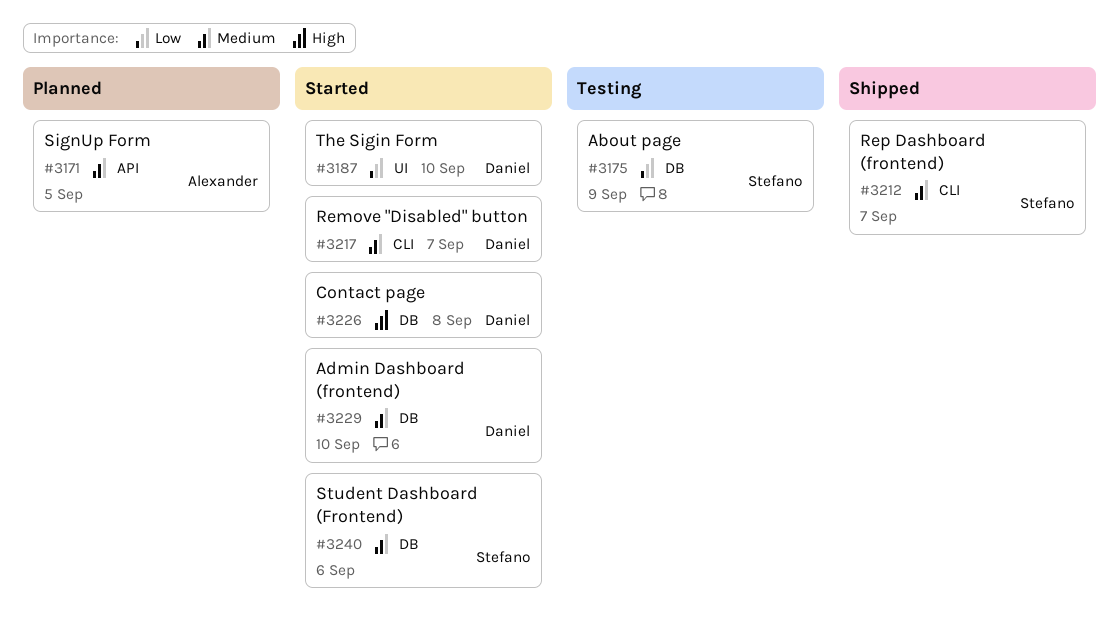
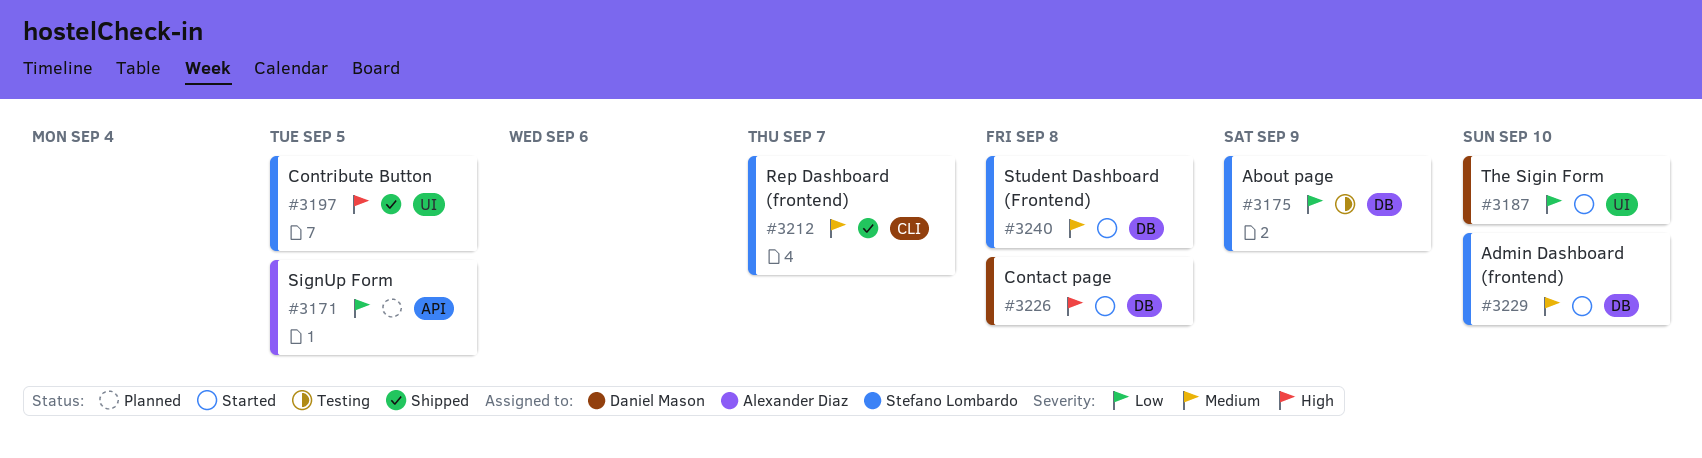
#3171, priority: Medium -> Low
#3197: none -> present
#3217: present -> none
#3229, owner: Daniel Mason -> Stefano Lombardo
#3240, due: Sep 6 -> Sep 8

